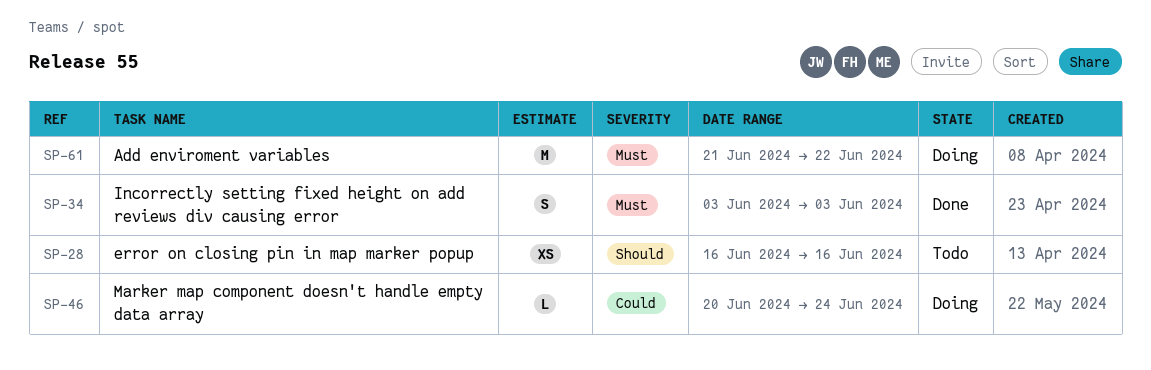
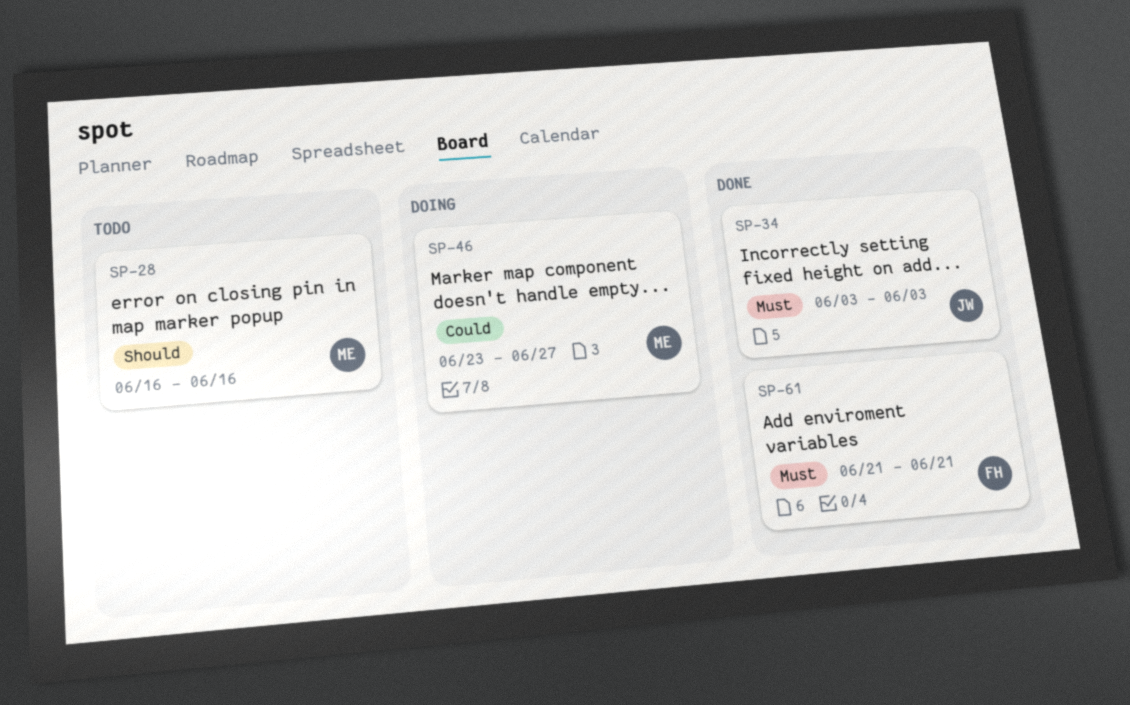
SP-46, start: Jun 20 -> Jun 23
SP-46, due: Jun 24 -> Jun 27
SP-61, status: Doing -> Done
SP-61, due: Jun 22 -> Jun 21

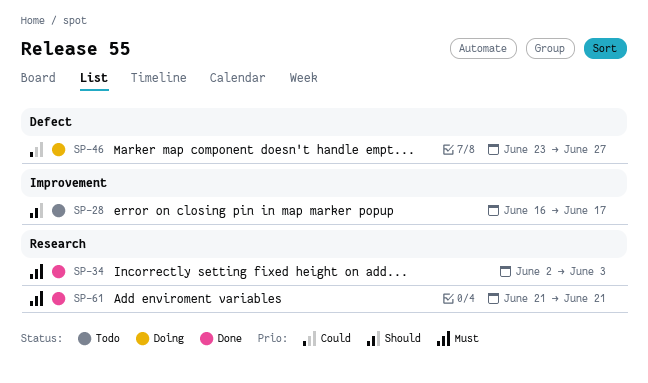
SP-28, due: Jun 16 -> Jun 17
SP-34, start: Jun 3 -> Jun 2

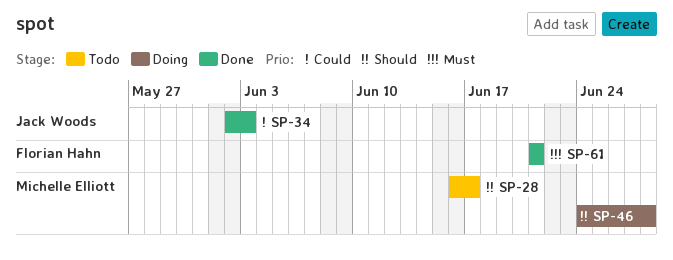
SP-34, priority: Must -> Could
SP-46, priority: Could -> Should
SP-46, start: Jun 23 -> Jun 24
SP-46, due: Jun 27 -> Jun 28

